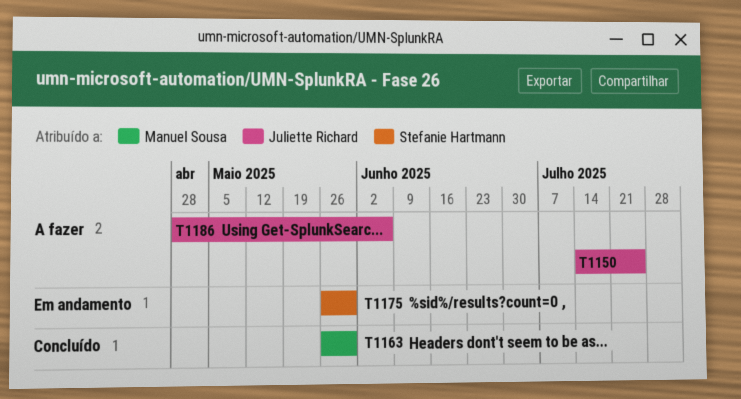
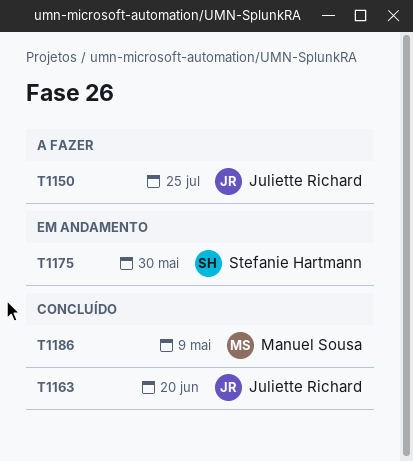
T1163, owner: Manuel Sousa -> Juliette Richard
T1163, due: May 30 -> Jun 20
T1186, status: A fazer -> Concluído
T1186, owner: Juliette Richard -> Manuel Sousa
T1186, due: Jun 6 -> May 9

